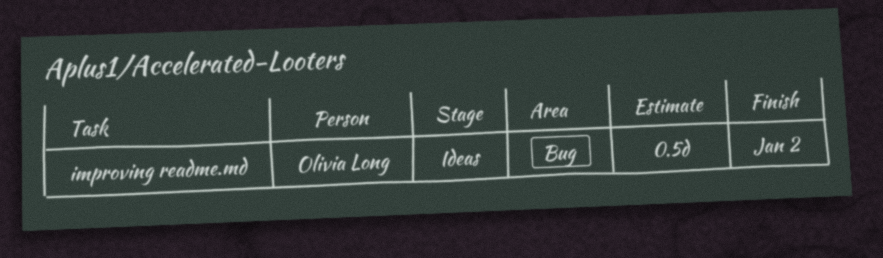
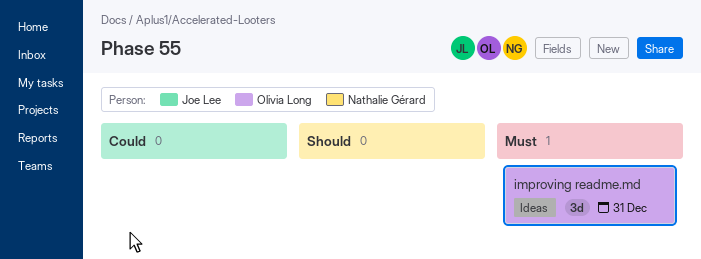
improving readme.md, estimate: 0.5d -> 3d
improving readme.md, due: Jan 2 -> Dec 31

